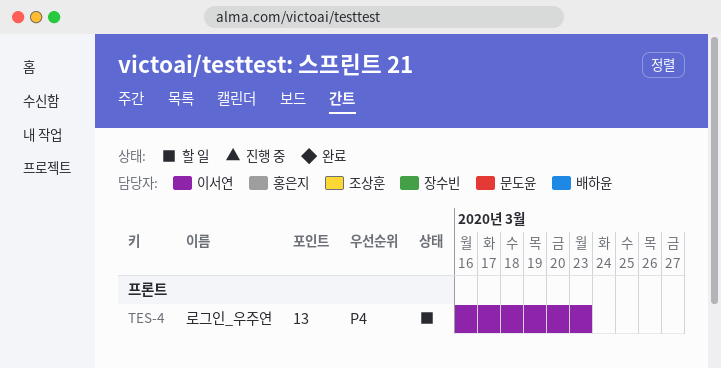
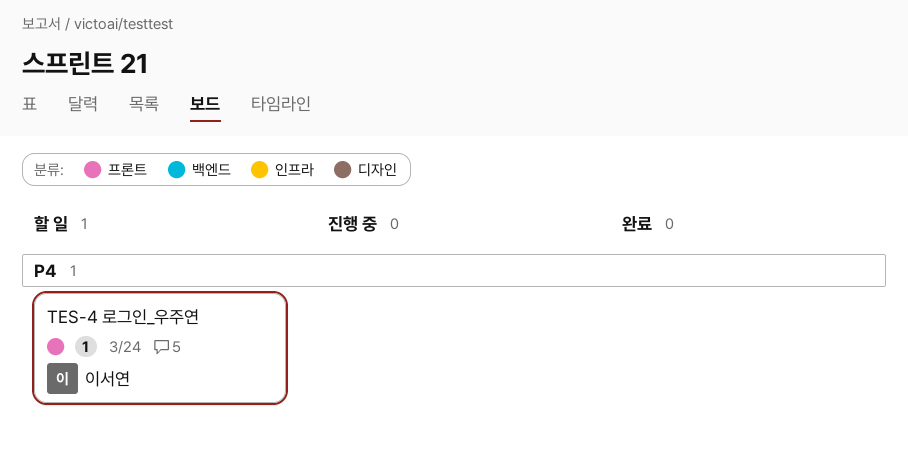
TES-4, estimate: 13 -> 1
TES-4, due: Mar 23 -> Mar 24

